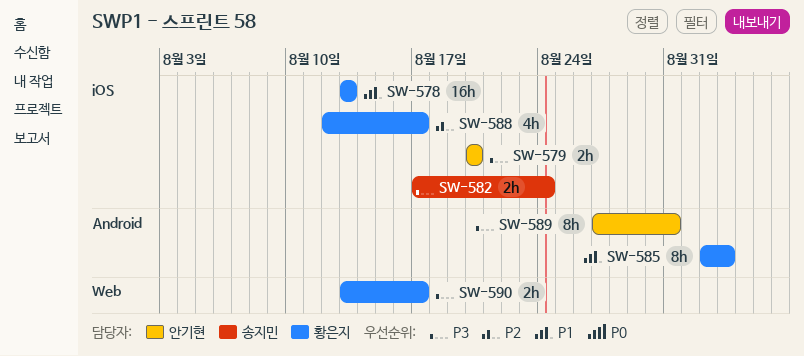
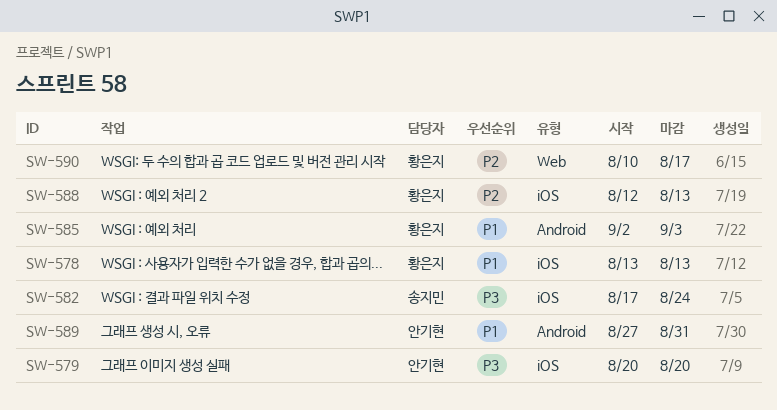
SW-588, due: Aug 17 -> Aug 13
SW-589, priority: P3 -> P1
SW-590, priority: P3 -> P2
SW-590, start: Aug 13 -> Aug 10

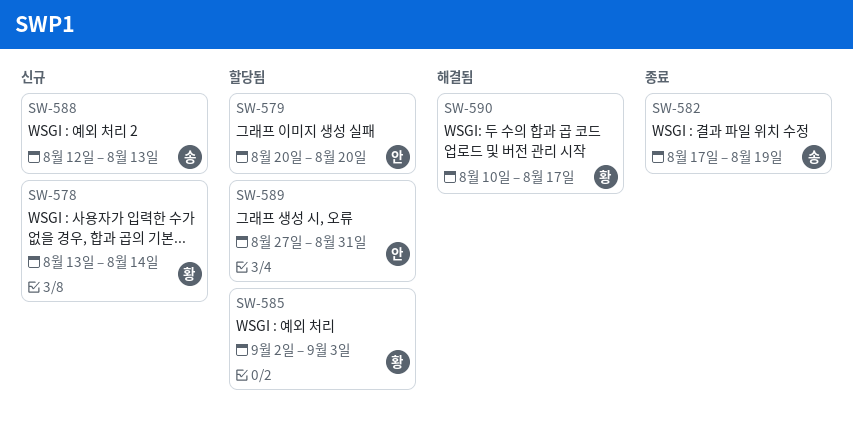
SW-578, due: Aug 13 -> Aug 14
SW-582, due: Aug 24 -> Aug 19
SW-588, owner: 황은지 -> 송지민

